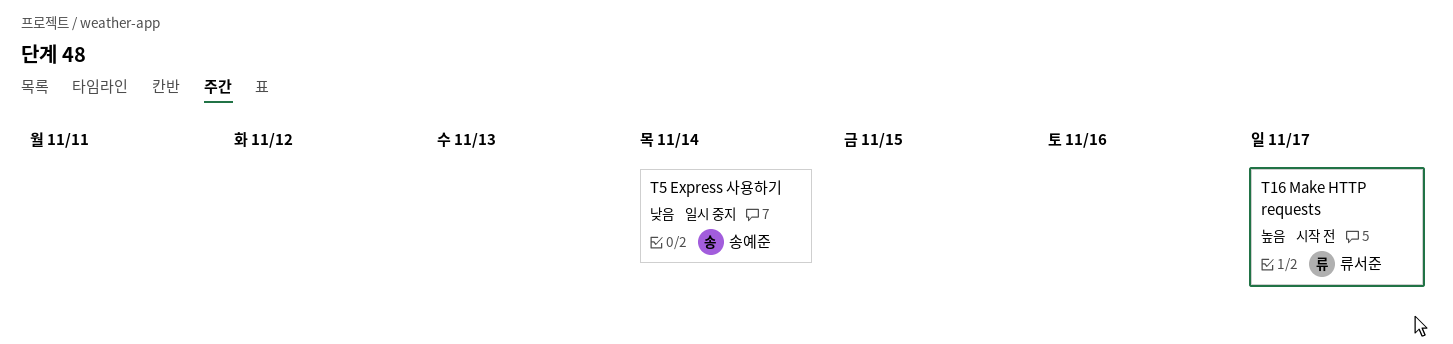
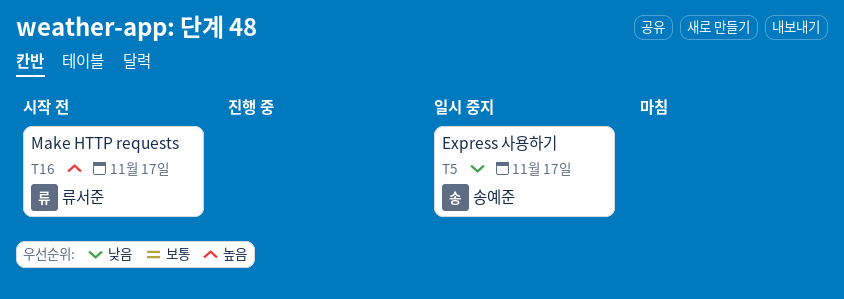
T5, due: Nov 14 -> Nov 17

